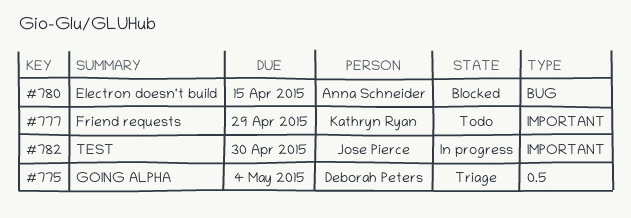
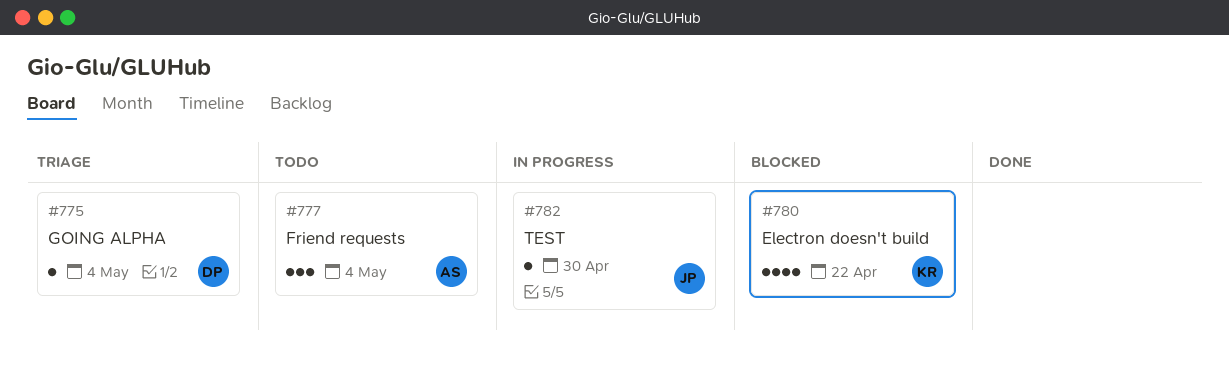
#777, owner: Kathryn Ryan -> Anna Schneider
#777, due: Apr 29 -> May 4
#780, owner: Anna Schneider -> Kathryn Ryan
#780, due: Apr 15 -> Apr 22

